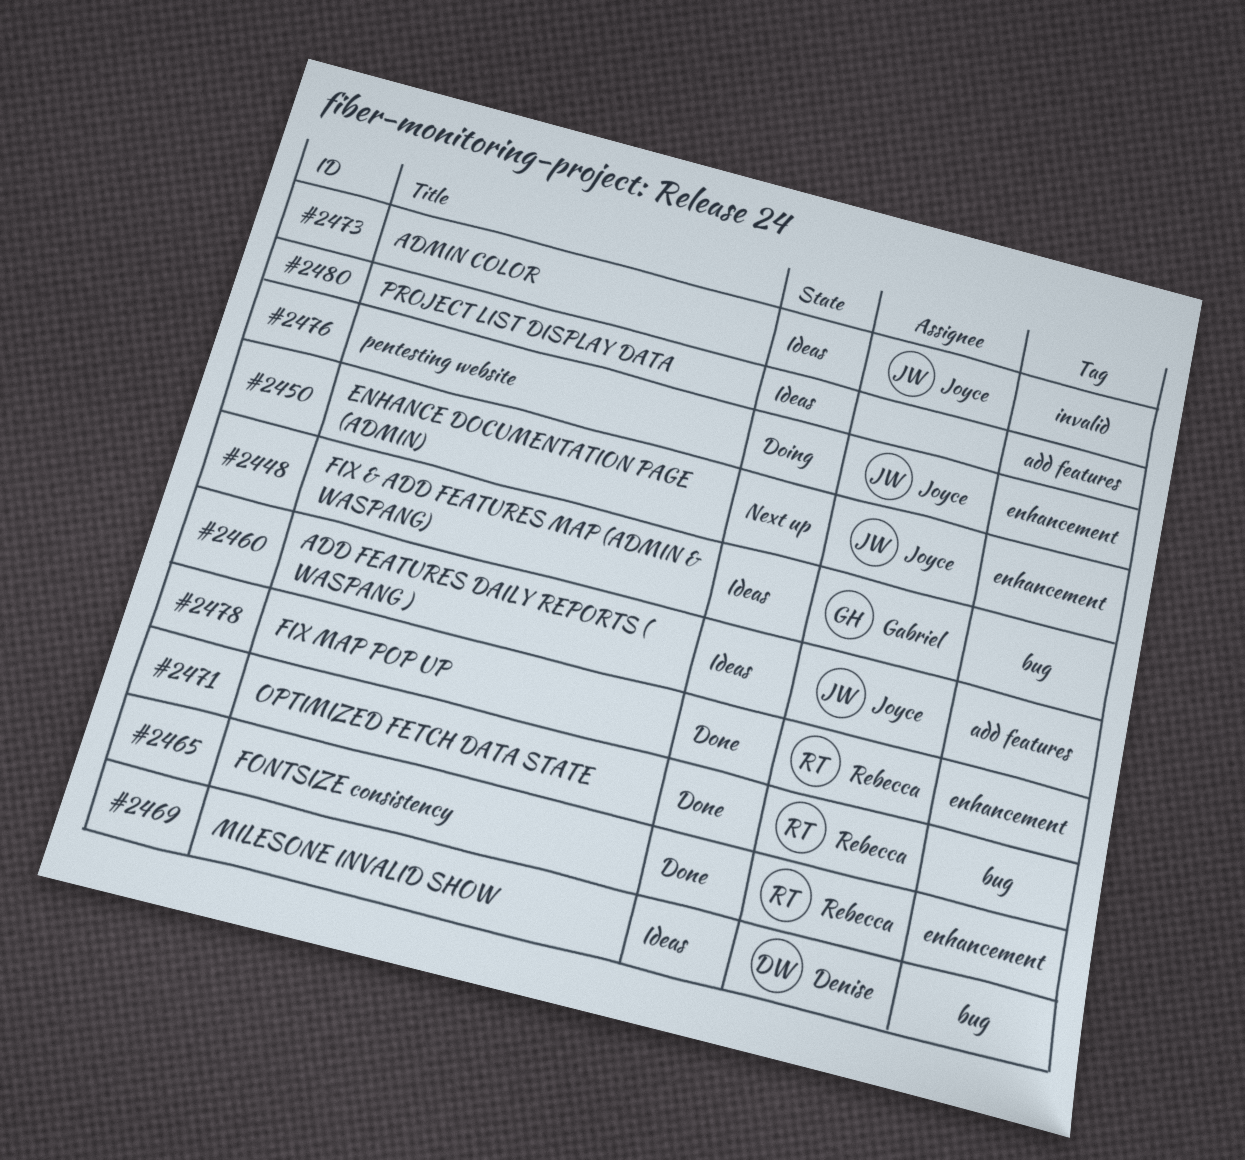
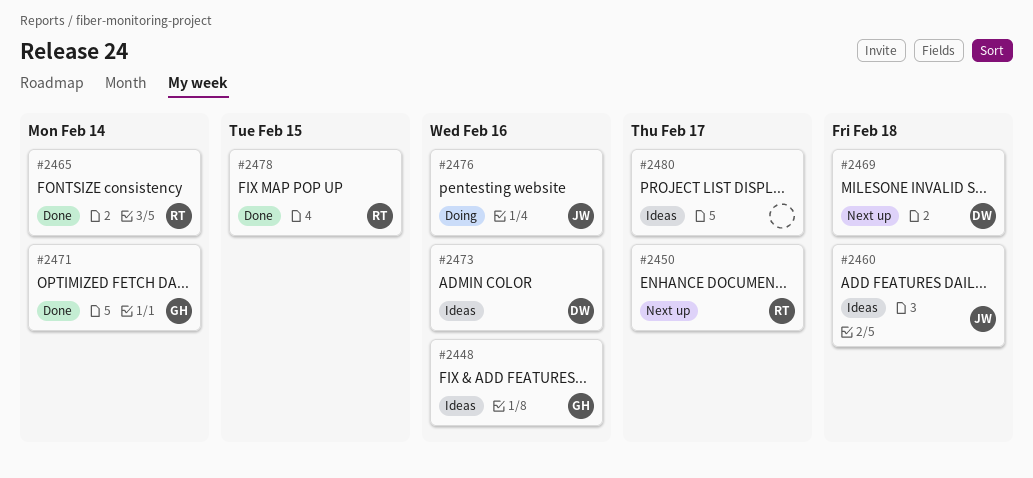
#2450, owner: Joyce -> Rebecca
#2469, status: Ideas -> Next up
#2471, owner: Rebecca -> Gabriel
#2473, owner: Joyce -> Denise

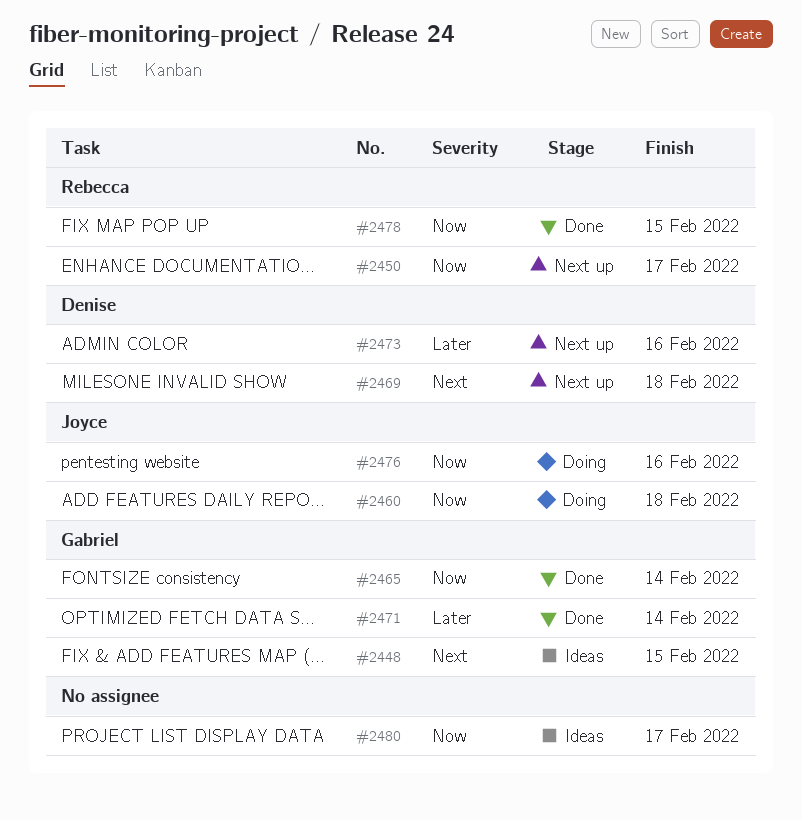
#2448, due: Feb 16 -> Feb 15
#2460, status: Ideas -> Doing
#2465, owner: Rebecca -> Gabriel
#2473, status: Ideas -> Next up

